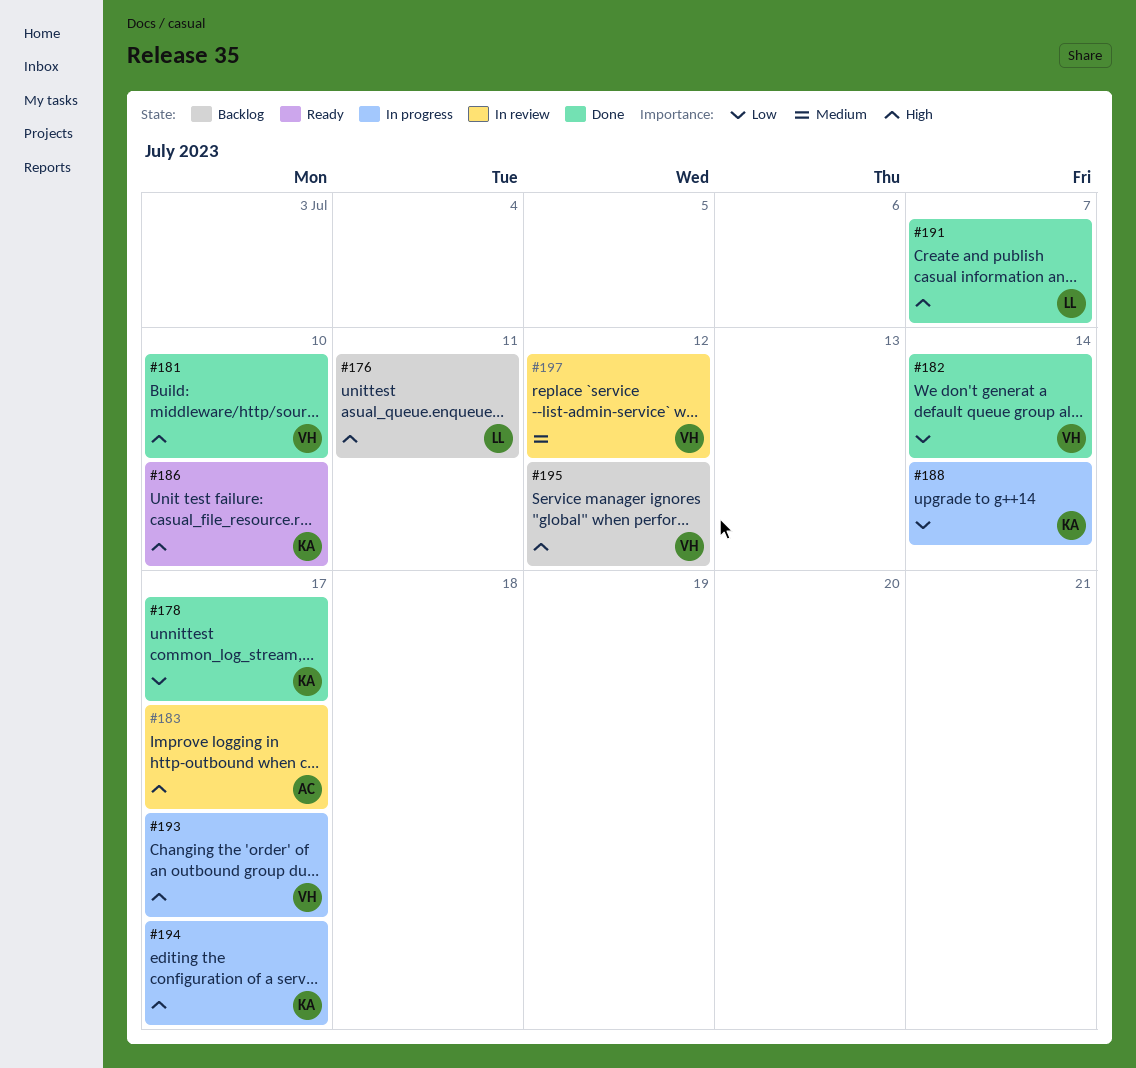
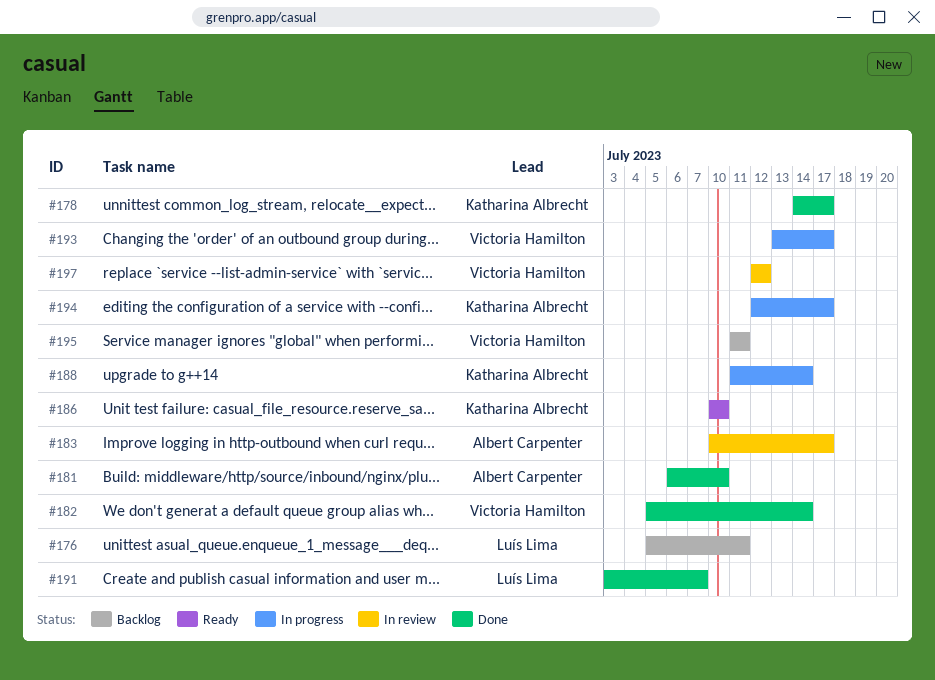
#181, owner: Victoria Hamilton -> Albert Carpenter
#195, due: Jul 12 -> Jul 11

